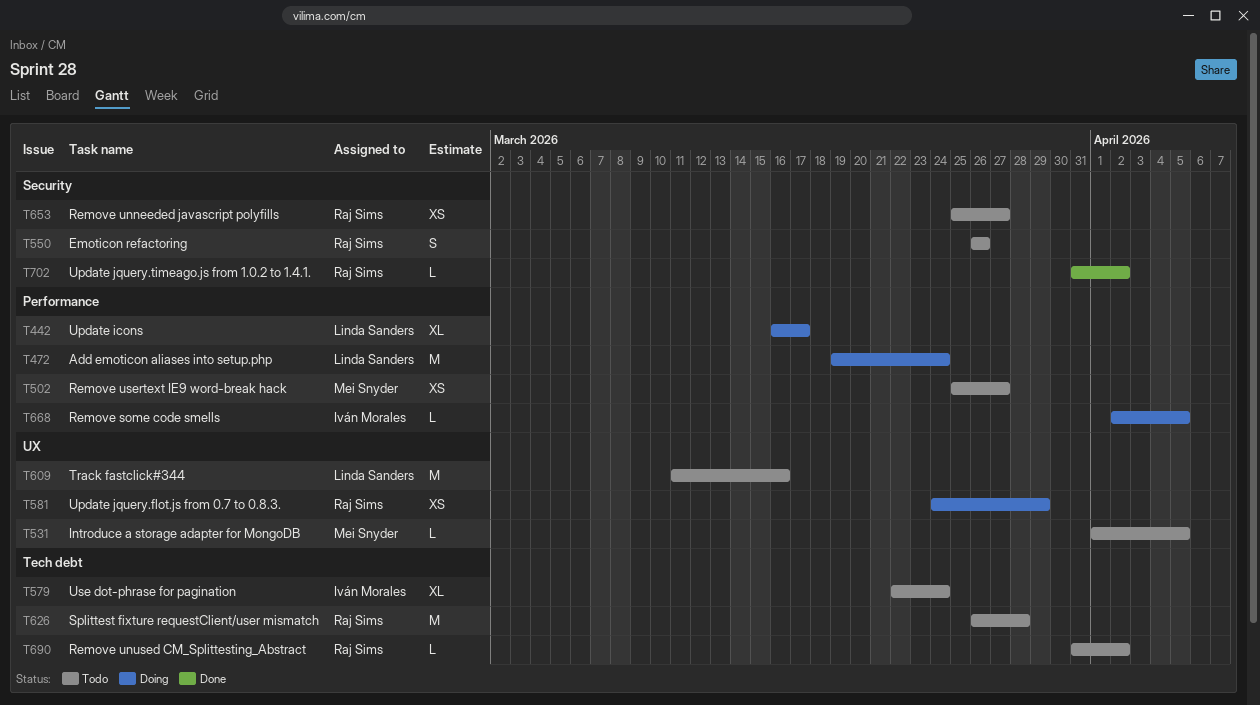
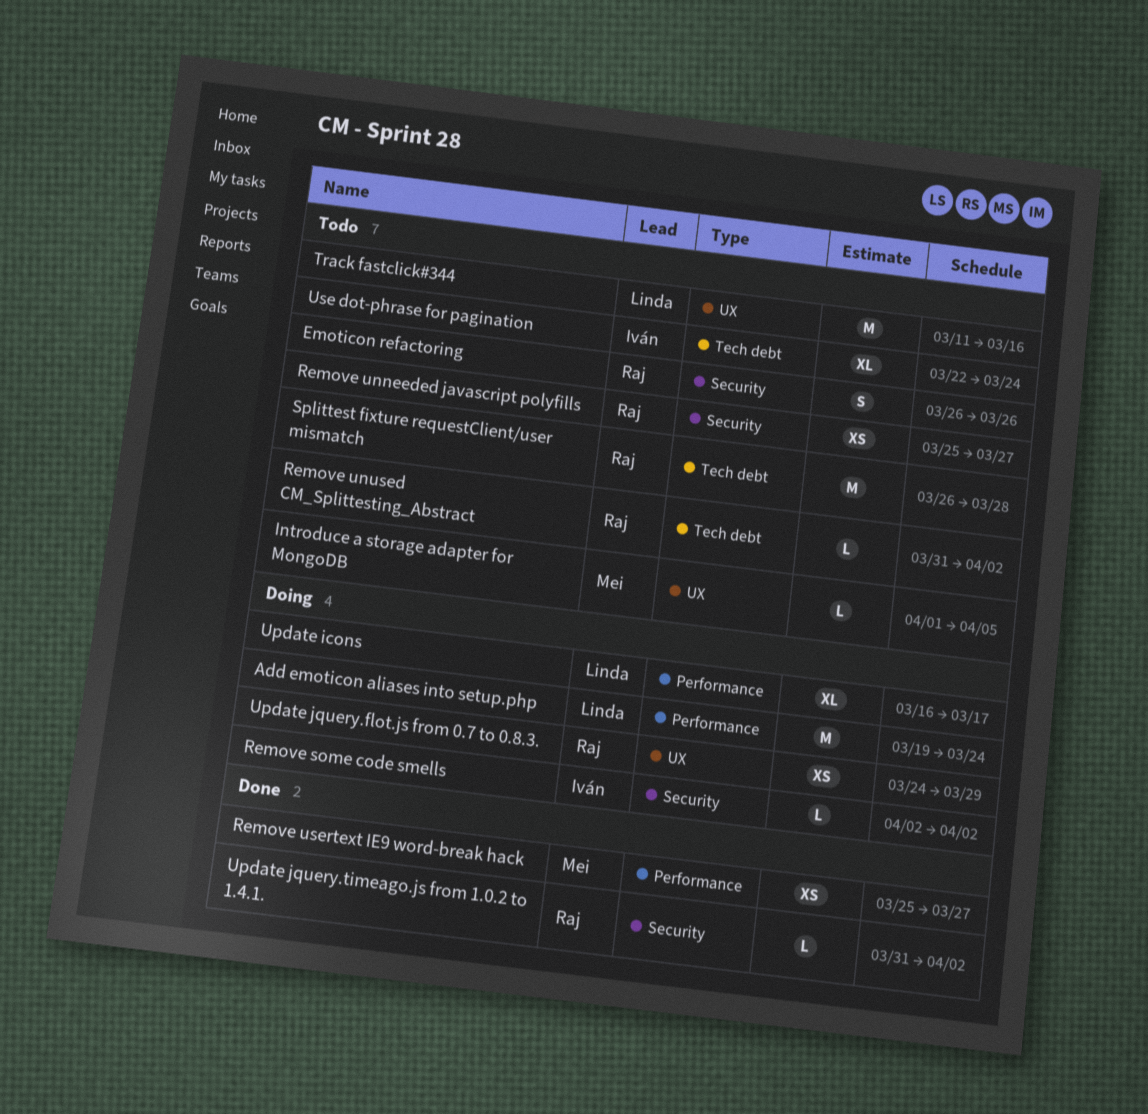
Remove some code smells, label: Performance -> Security
Remove some code smells, due: Apr 5 -> Apr 2
Remove usertext IE9 word-break hack, status: Todo -> Done

